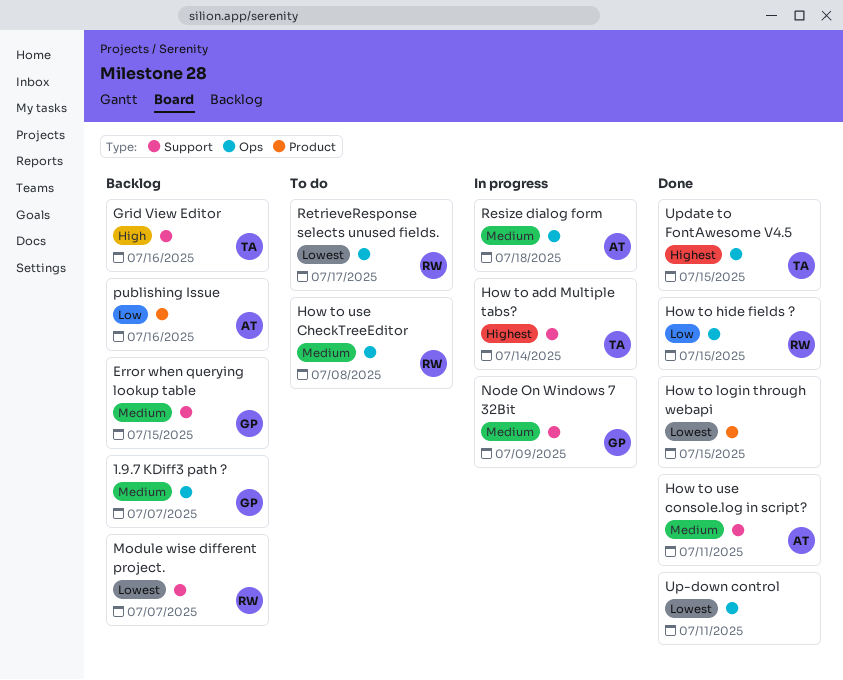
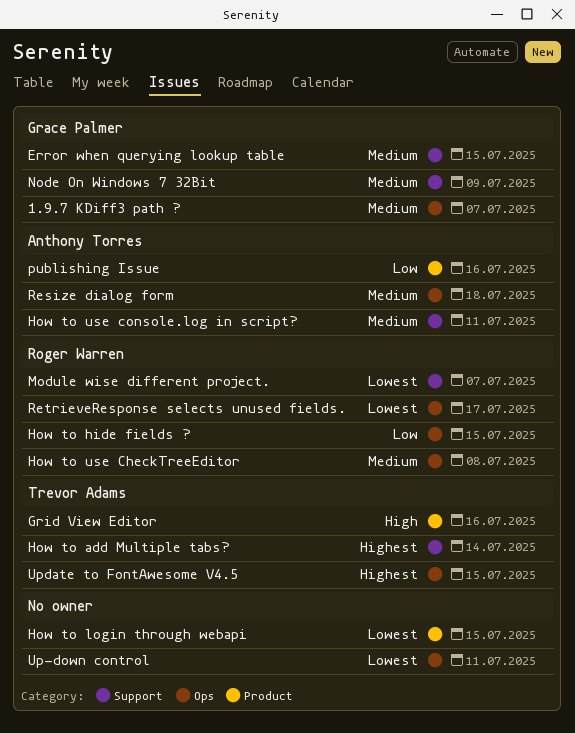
Grid View Editor, label: Support -> Product

